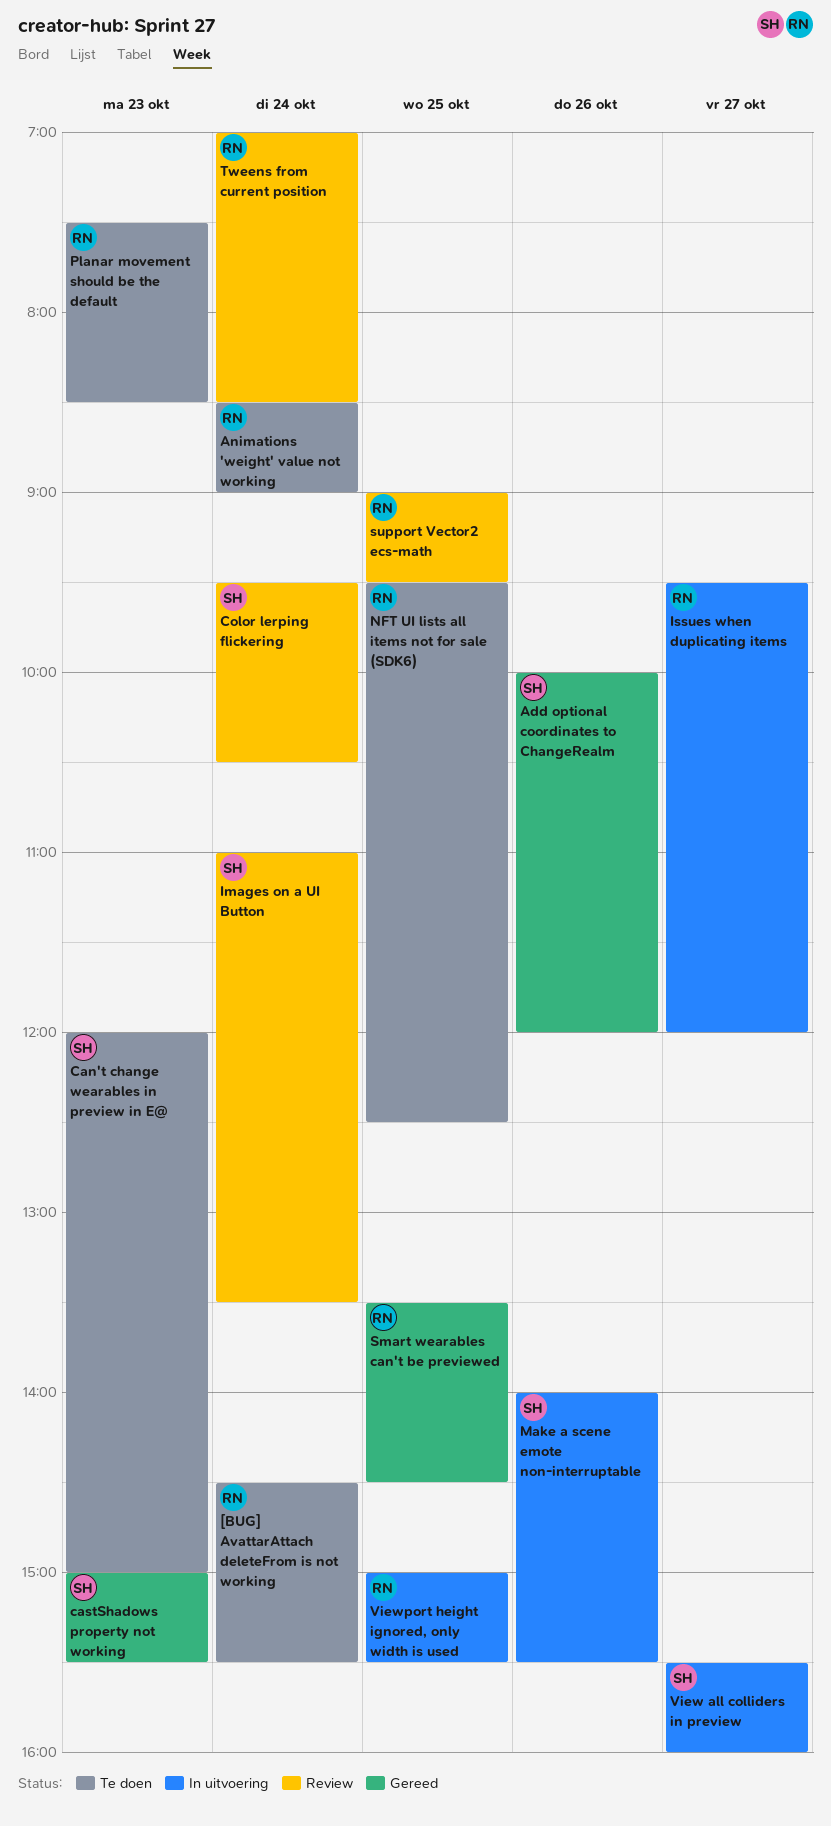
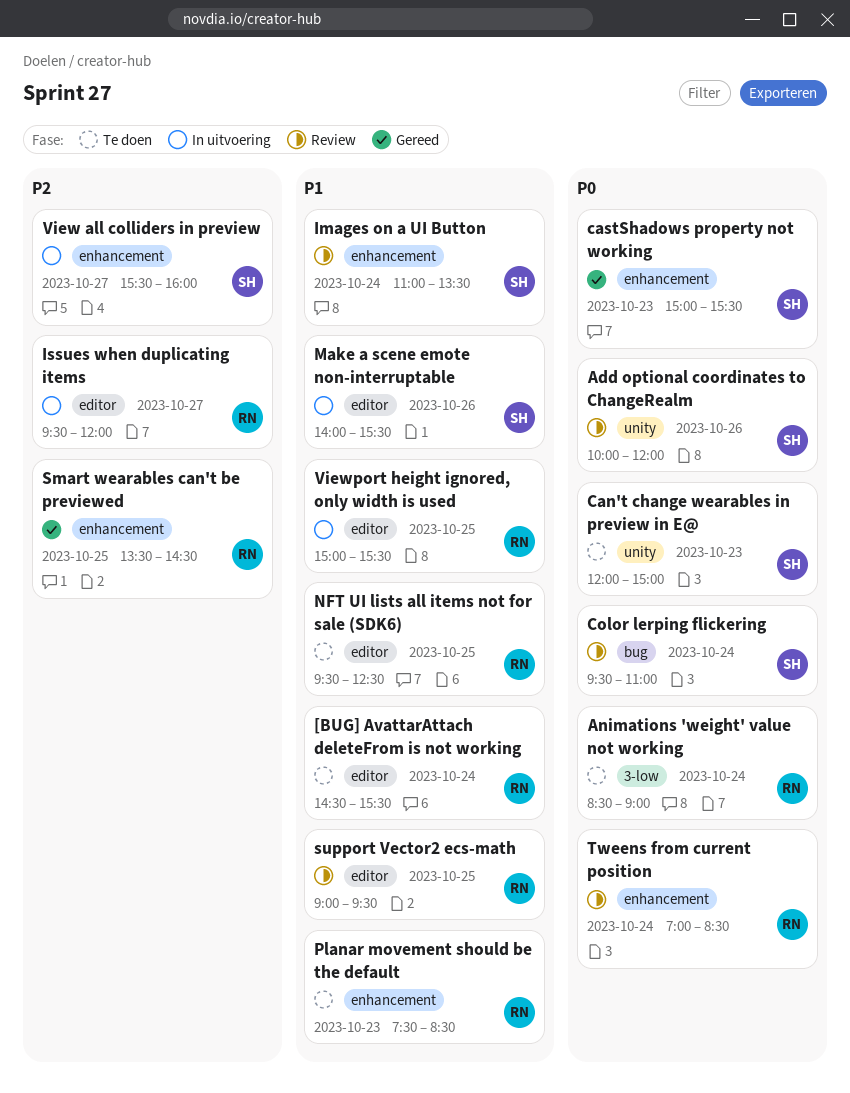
Add optional coordinates to ChangeRealm, status: Gereed -> Review
Color lerping flickering, ends: 10:30 -> 11:00

